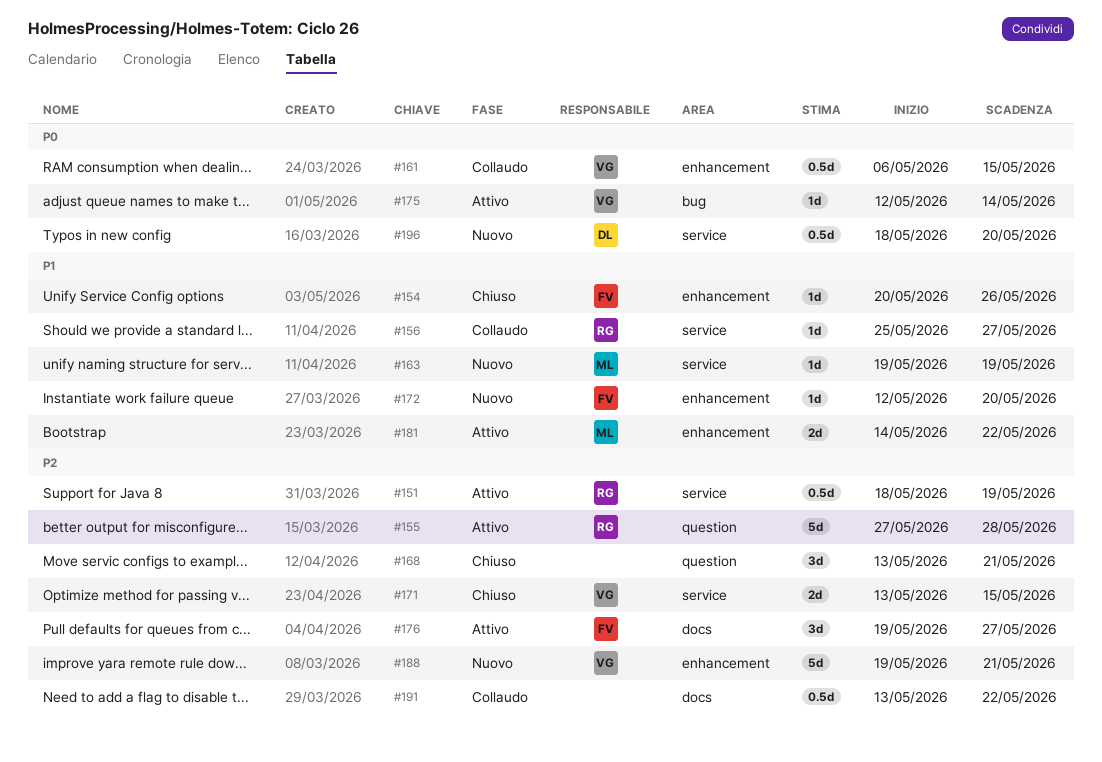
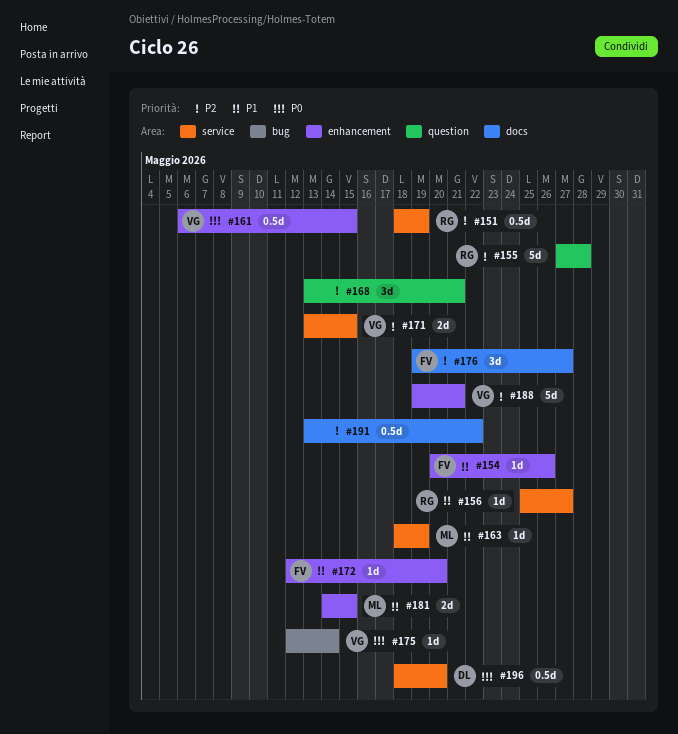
#163, start: May 19 -> May 18
#181, due: May 22 -> May 15

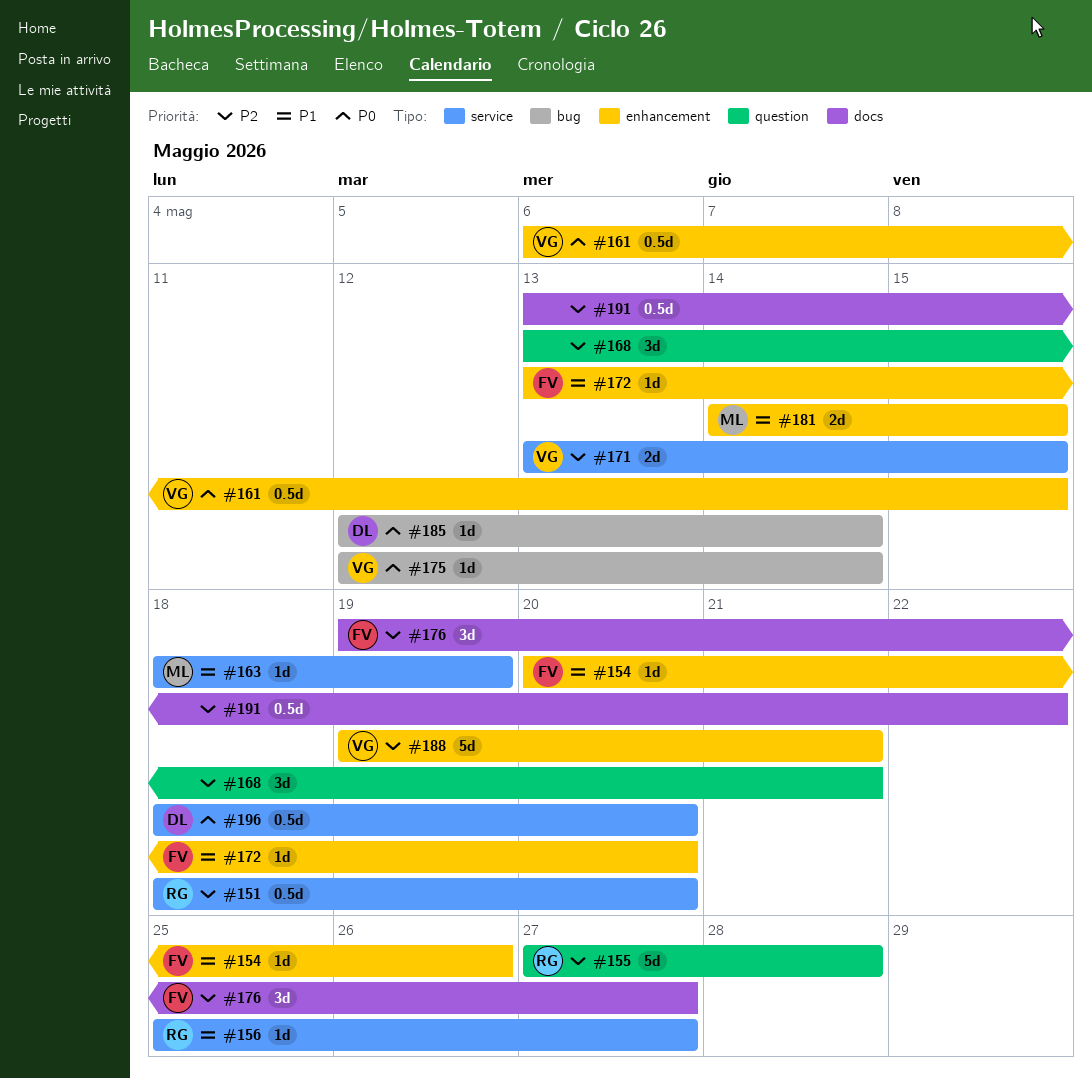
#151, due: May 19 -> May 20
#172, start: May 12 -> May 13
#185: none -> present

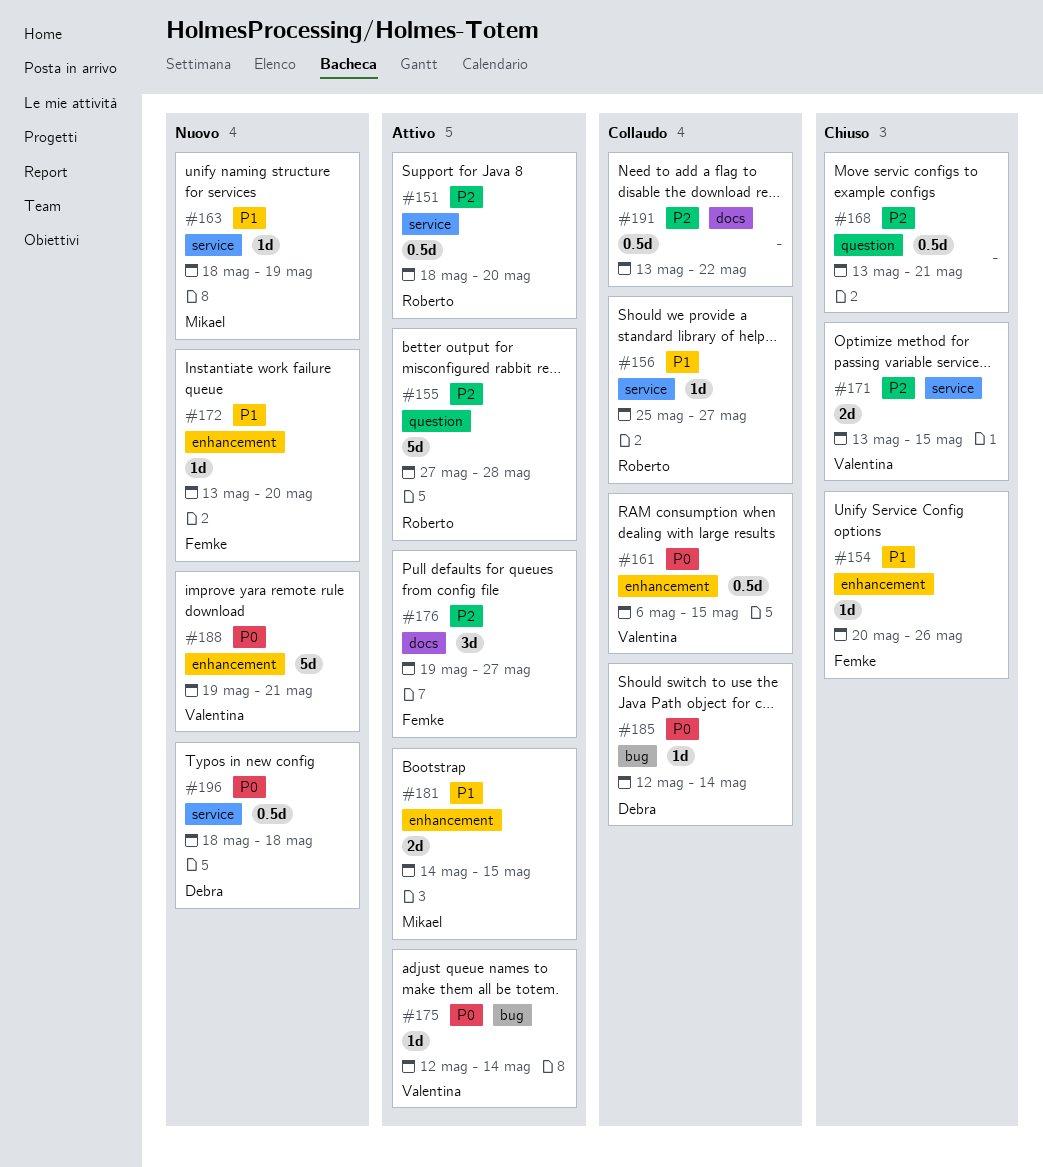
#168, estimate: 3d -> 0.5d
#188, priority: P2 -> P0
#196, due: May 20 -> May 18

